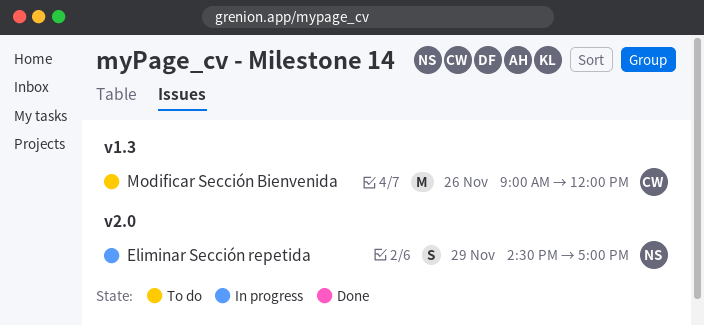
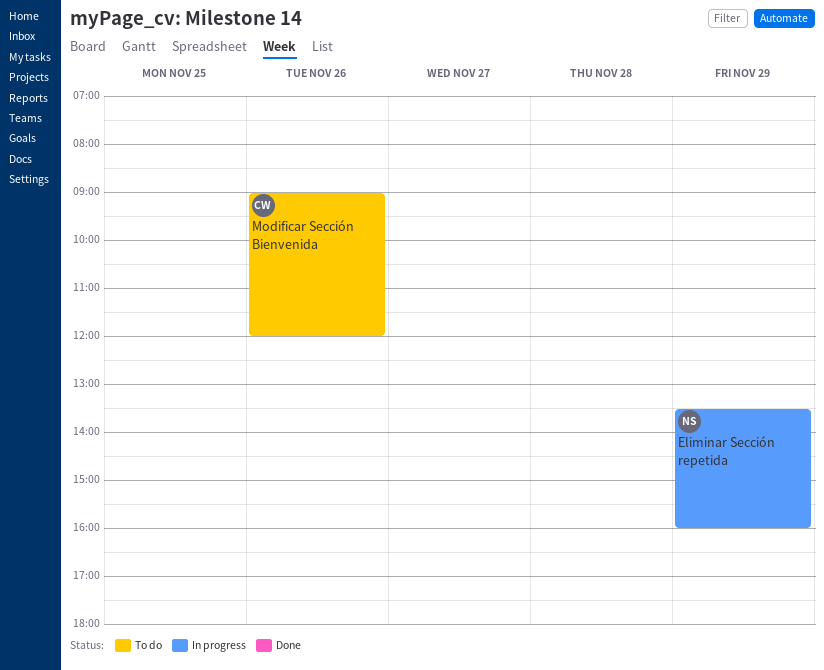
Eliminar Sección repetida, begins: 14:30 -> 13:30
Eliminar Sección repetida, ends: 17:00 -> 16:00

